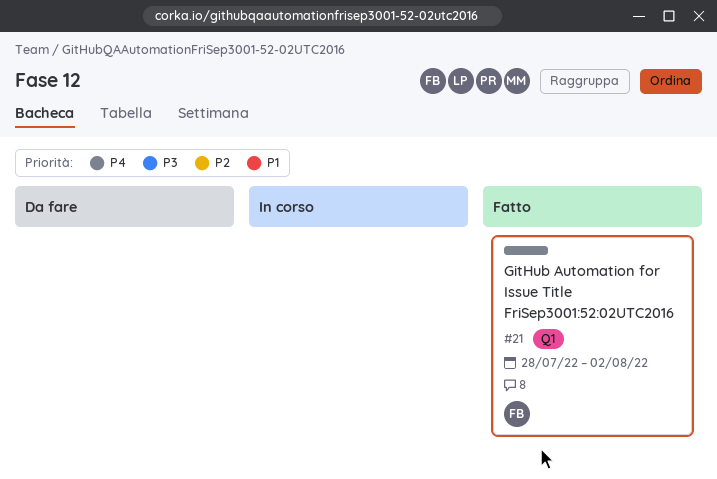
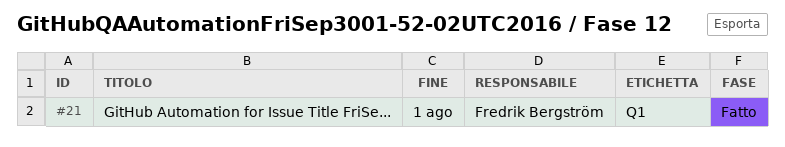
#21, due: Aug 2 -> Aug 1

